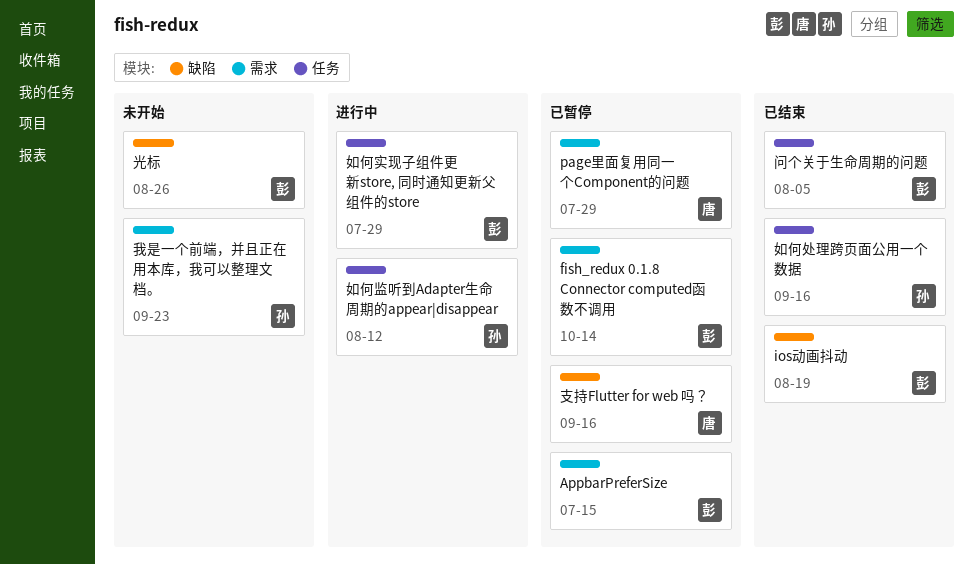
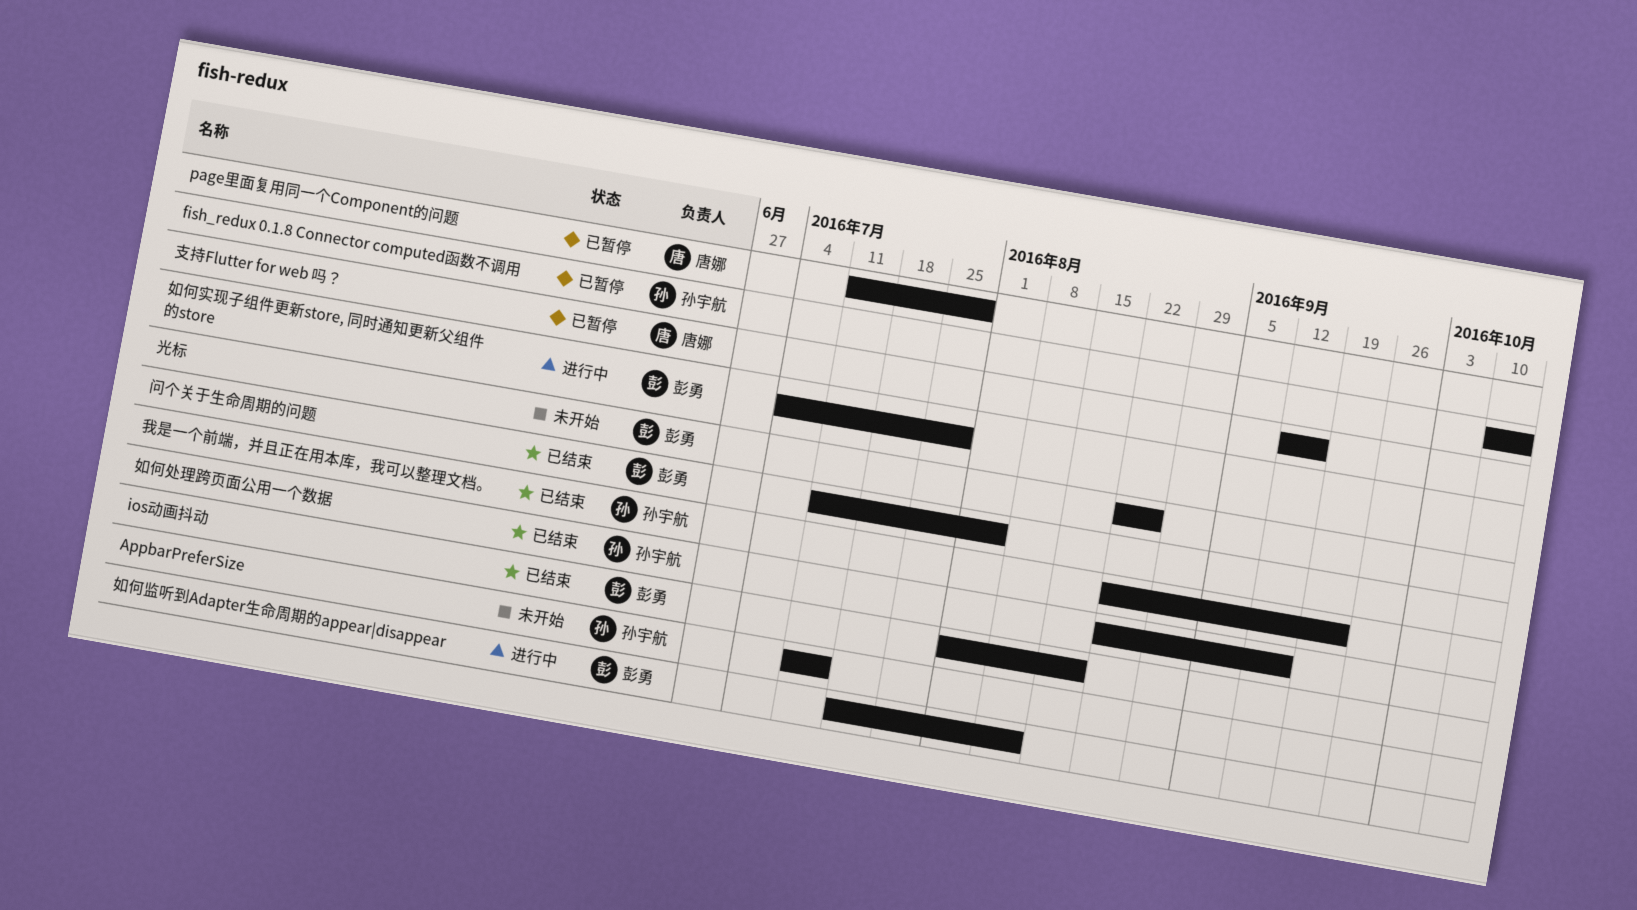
AppbarPreferSize, status: 已暂停 -> 未开始
AppbarPreferSize, owner: 彭勇 -> 孙宇航
fish_redux 0.1.8 Connector computed函数不调用, owner: 彭勇 -> 孙宇航
如何监听到Adapter生命周期的appear|disappear, owner: 孙宇航 -> 彭勇
我是一个前端，并且正在用本库，我可以整理文档。, status: 未开始 -> 已结束

